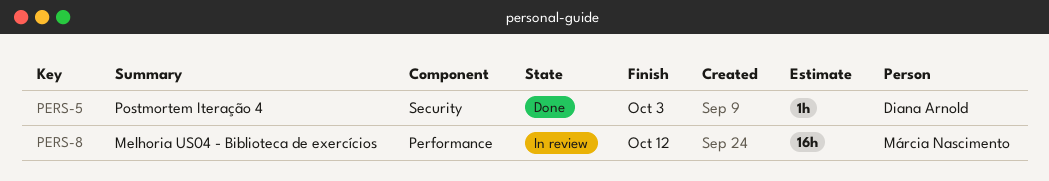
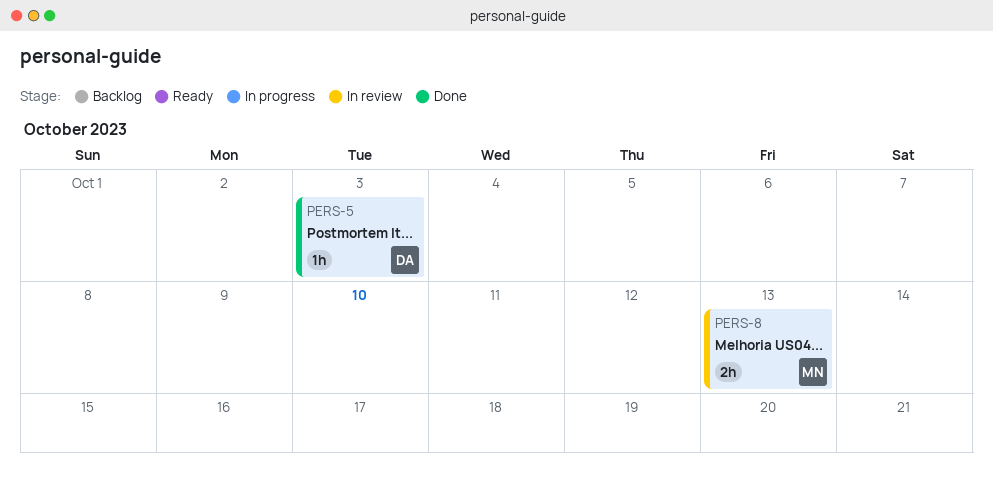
PERS-8, estimate: 16h -> 2h
PERS-8, due: Oct 12 -> Oct 13

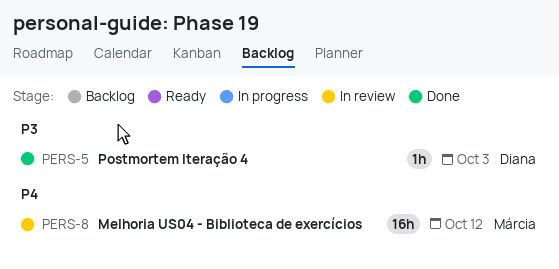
PERS-8, estimate: 2h -> 16h
PERS-8, due: Oct 13 -> Oct 12

